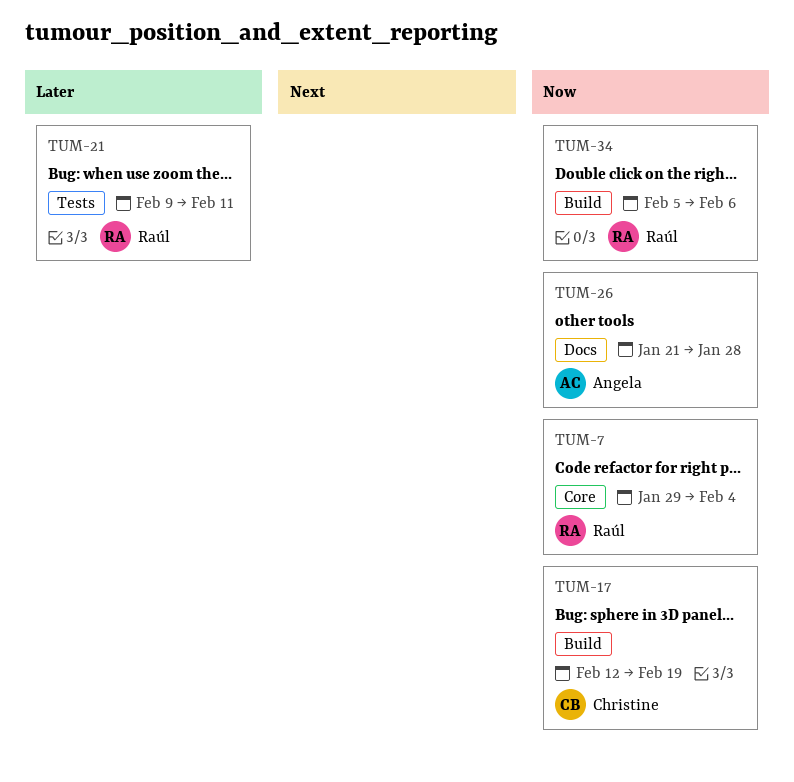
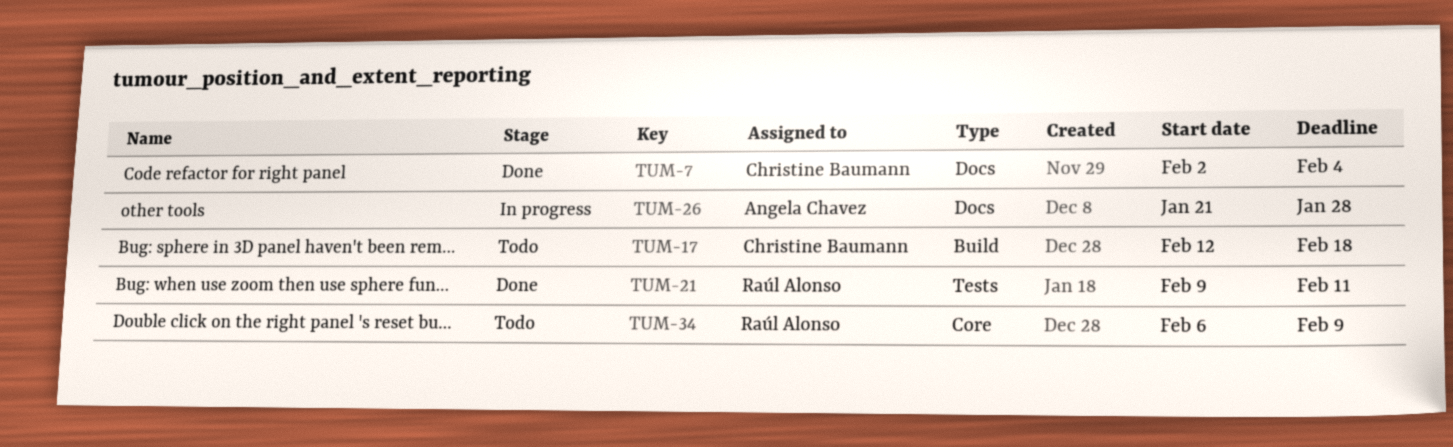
TUM-7, owner: Raúl Alonso -> Christine Baumann
TUM-7, label: Core -> Docs
TUM-7, start: Jan 29 -> Feb 2
TUM-17, due: Feb 19 -> Feb 18
TUM-34, label: Build -> Core
TUM-34, start: Feb 5 -> Feb 6
TUM-34, due: Feb 6 -> Feb 9

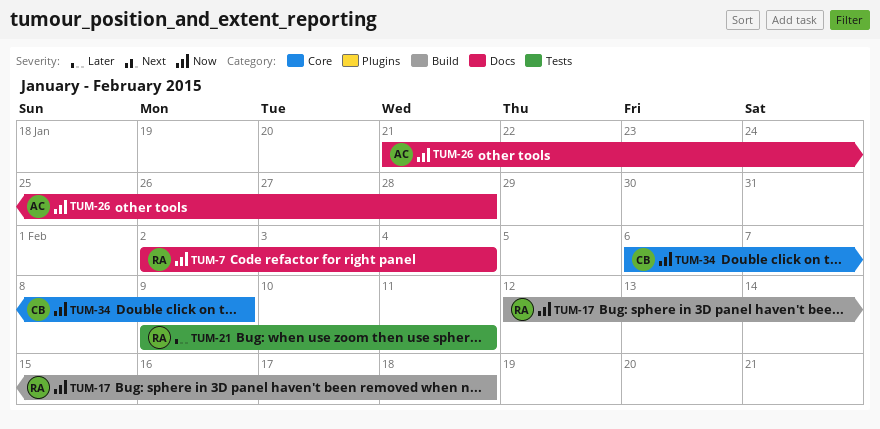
TUM-7, owner: Christine Baumann -> Raúl Alonso
TUM-17, owner: Christine Baumann -> Raúl Alonso
TUM-34, owner: Raúl Alonso -> Christine Baumann

